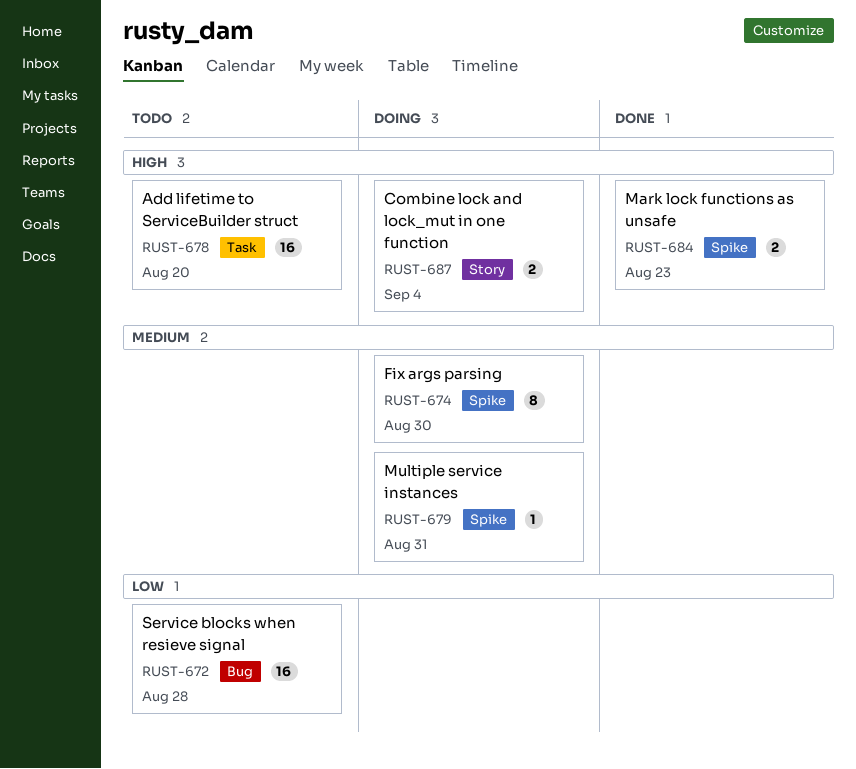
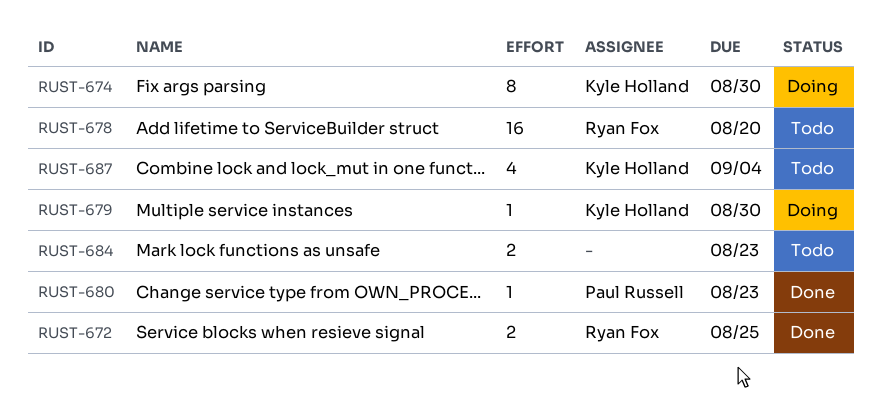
RUST-672, status: Todo -> Done
RUST-672, estimate: 16 -> 2
RUST-672, due: Aug 28 -> Aug 25
RUST-679, due: Aug 31 -> Aug 30
RUST-680: none -> present
RUST-684, status: Done -> Todo
RUST-687, status: Doing -> Todo
RUST-687, estimate: 2 -> 4

